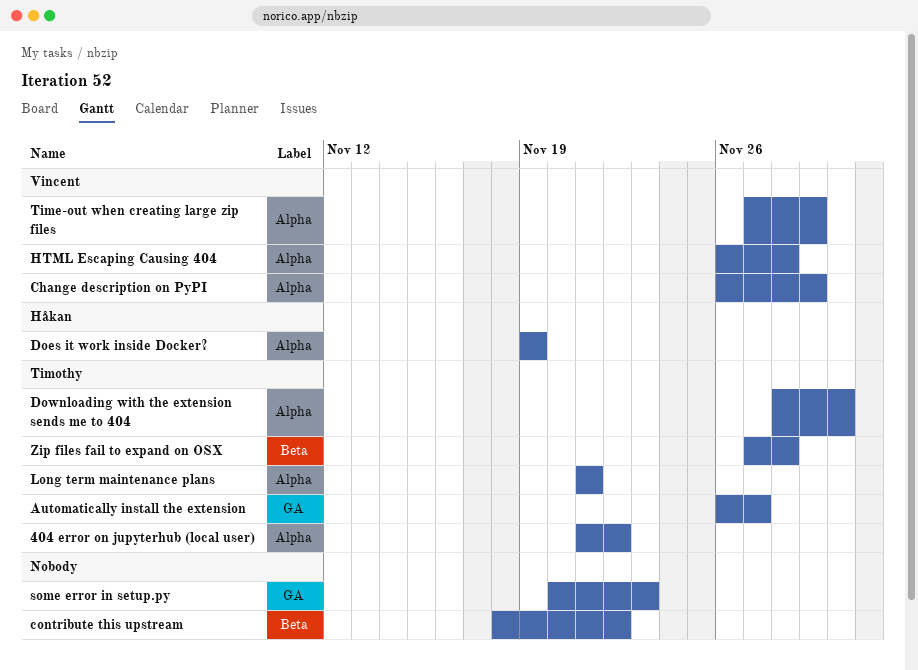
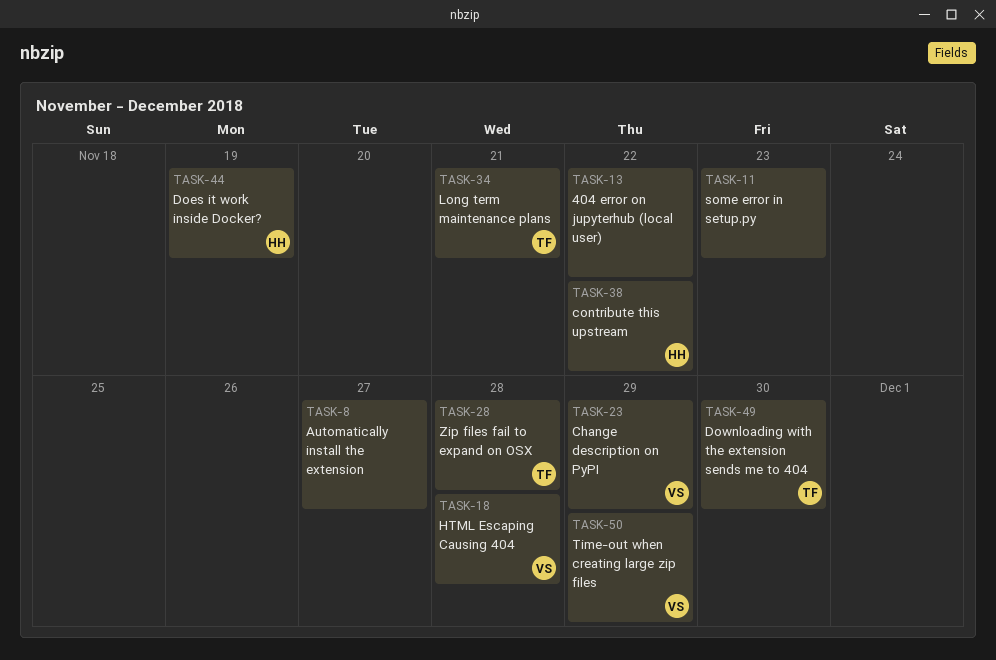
404 error on jupyterhub (local user), owner: Timothy -> none
Automatically install the extension, owner: Timothy -> none
contribute this upstream, owner: none -> Håkan

